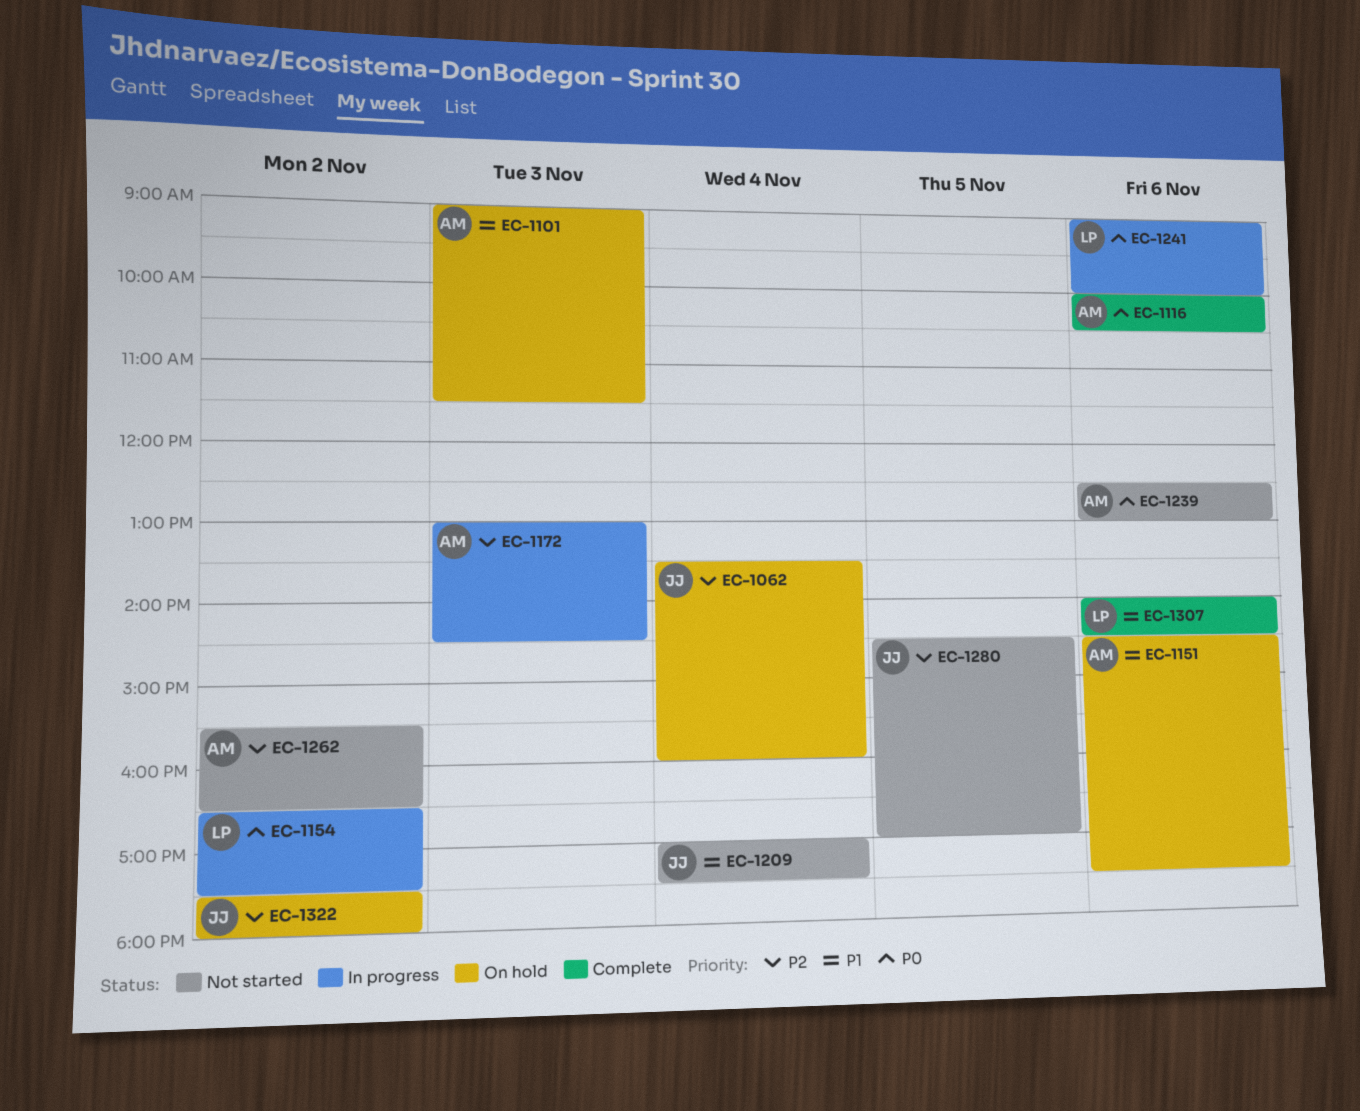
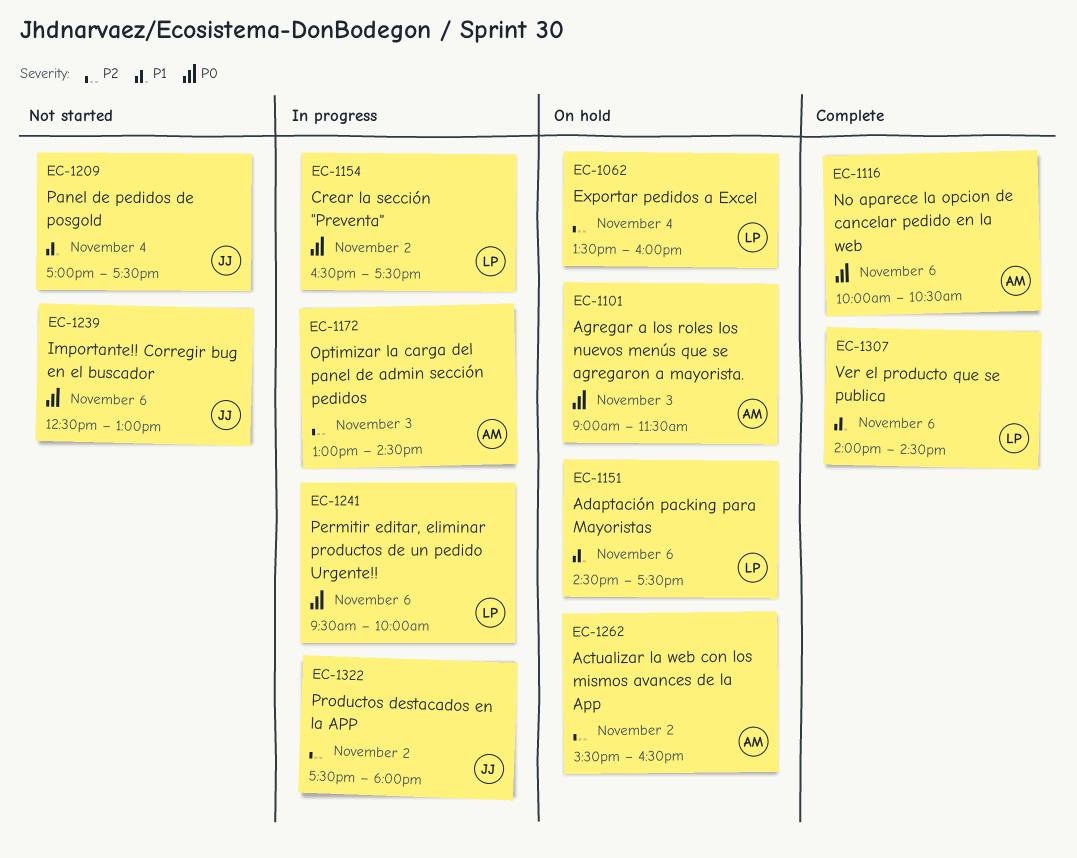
EC-1062, owner: JJ -> LP
EC-1101, priority: P1 -> P0
EC-1151, owner: AM -> LP
EC-1239, owner: AM -> JJ
EC-1241, begins: 09:00 -> 09:30
EC-1262, status: Not started -> On hold
EC-1280: present -> none
EC-1322, status: On hold -> In progress

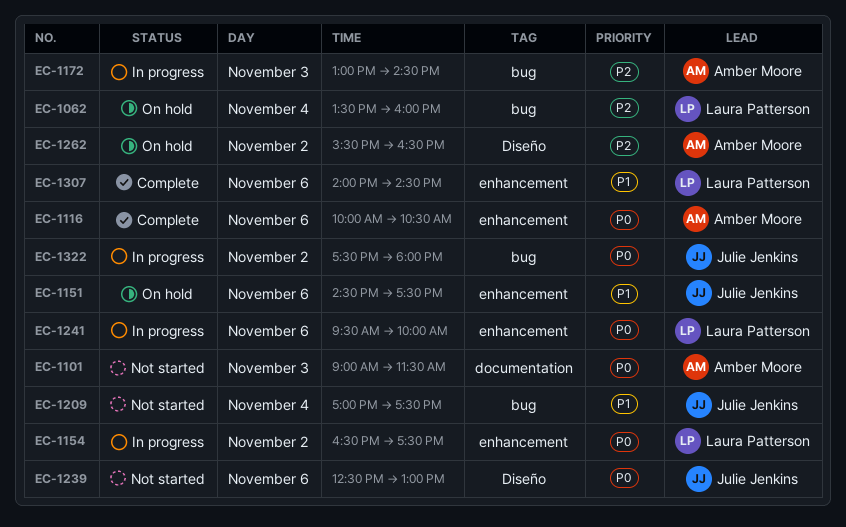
EC-1101, status: On hold -> Not started
EC-1151, owner: Laura Patterson -> Julie Jenkins
EC-1322, priority: P2 -> P0

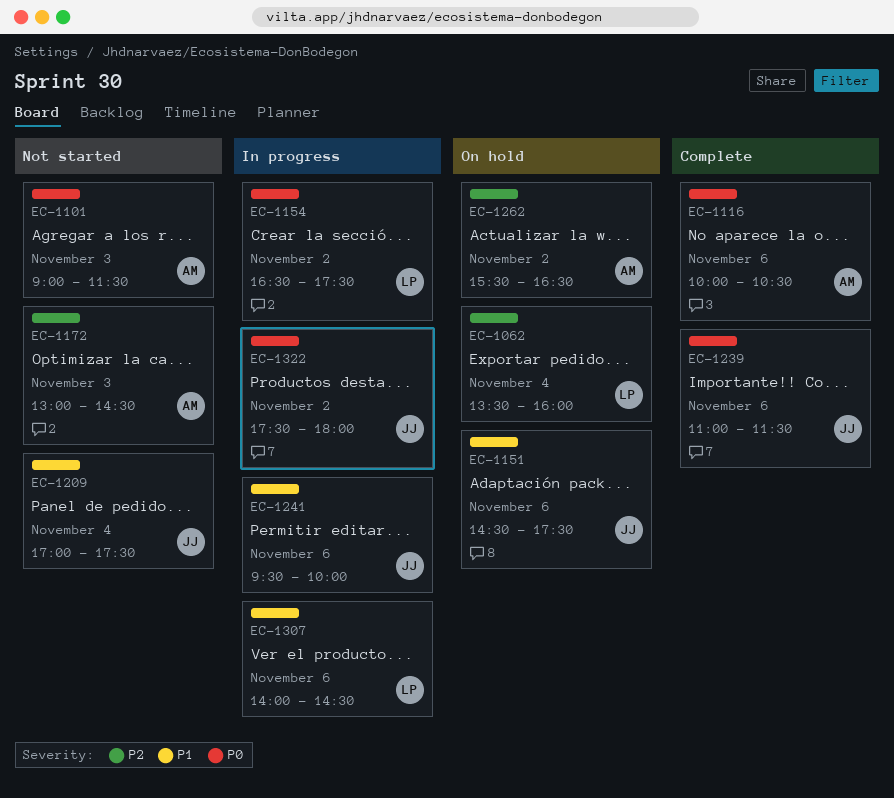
EC-1172, status: In progress -> Not started
EC-1239, status: Not started -> Complete
EC-1239, begins: 12:30 -> 11:00
EC-1239, ends: 13:00 -> 11:30
EC-1241, owner: Laura Patterson -> Julie Jenkins
EC-1241, priority: P0 -> P1
EC-1307, status: Complete -> In progress

